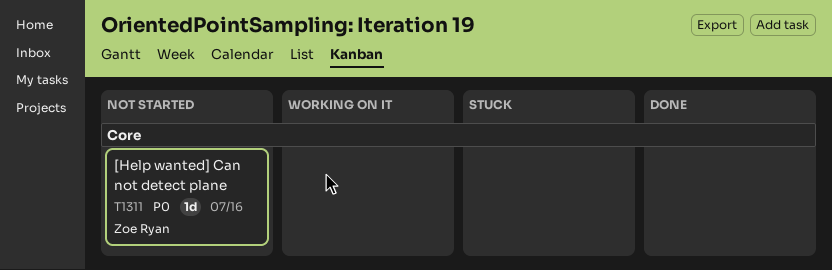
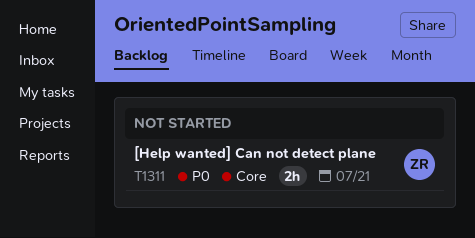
T1311, estimate: 1d -> 2h
T1311, due: Jul 16 -> Jul 21

